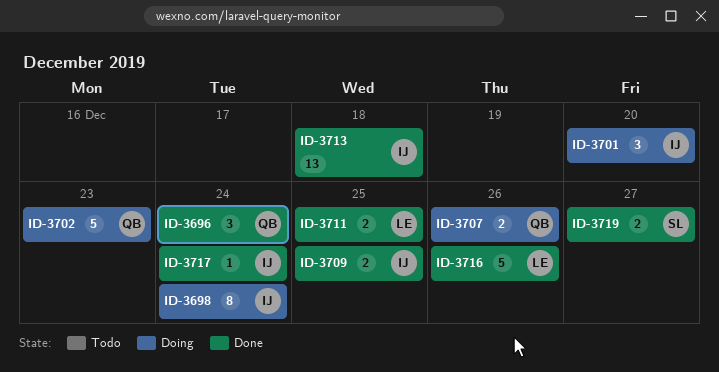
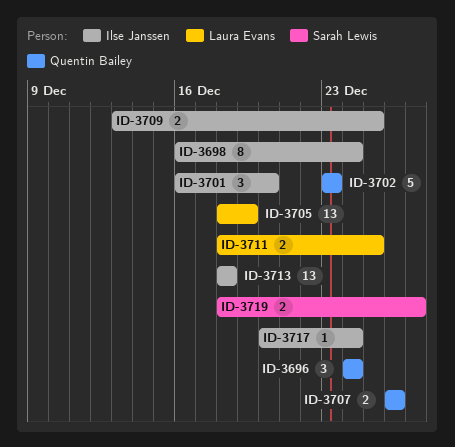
ID-3705: none -> present
ID-3716: present -> none

